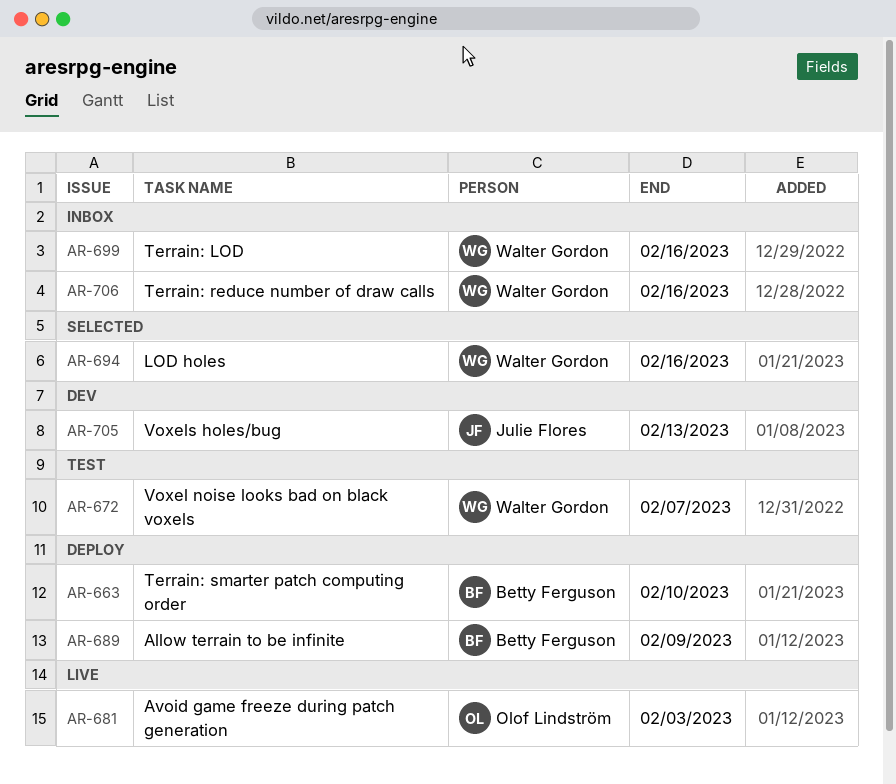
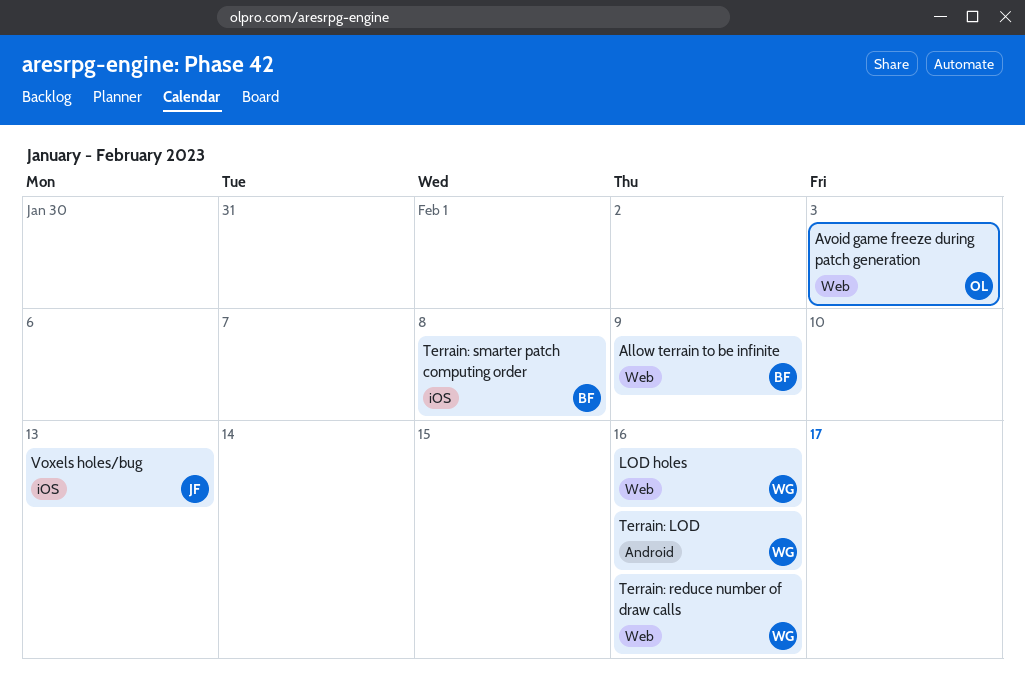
Terrain: smarter patch computing order, due: Feb 10 -> Feb 8
Voxel noise looks bad on black voxels: present -> none

